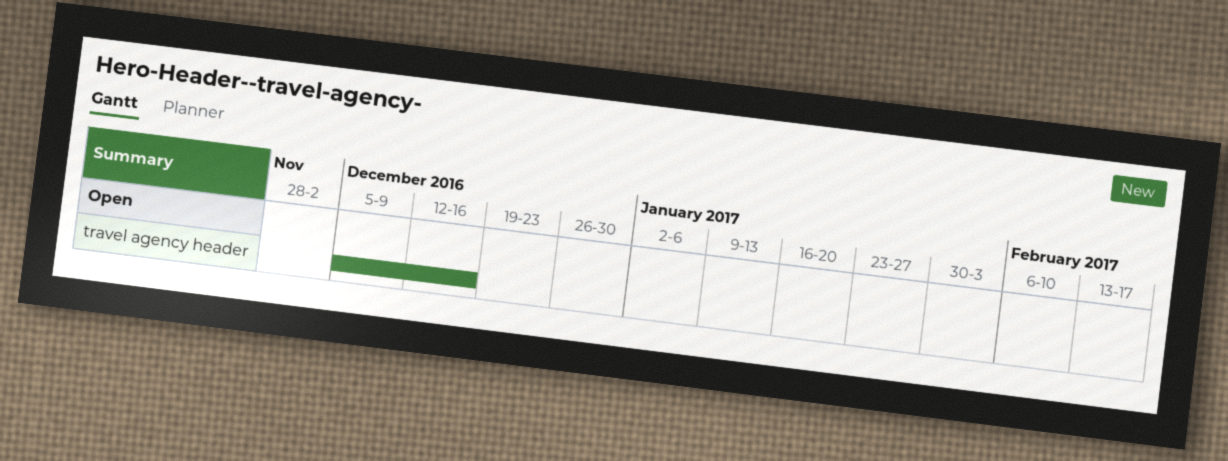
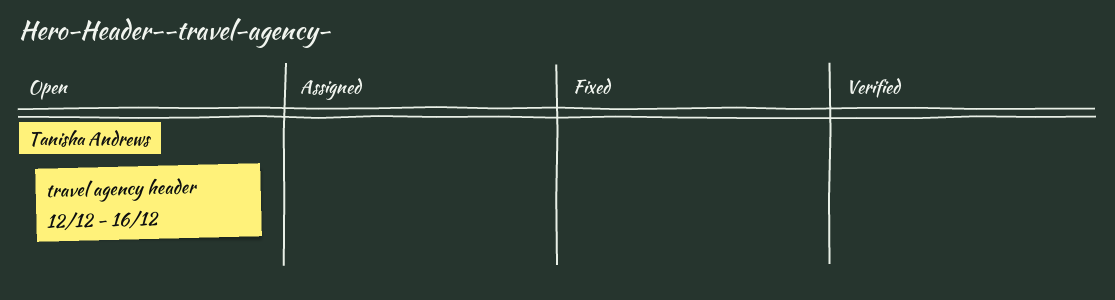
travel agency header, start: Dec 5 -> Dec 12

